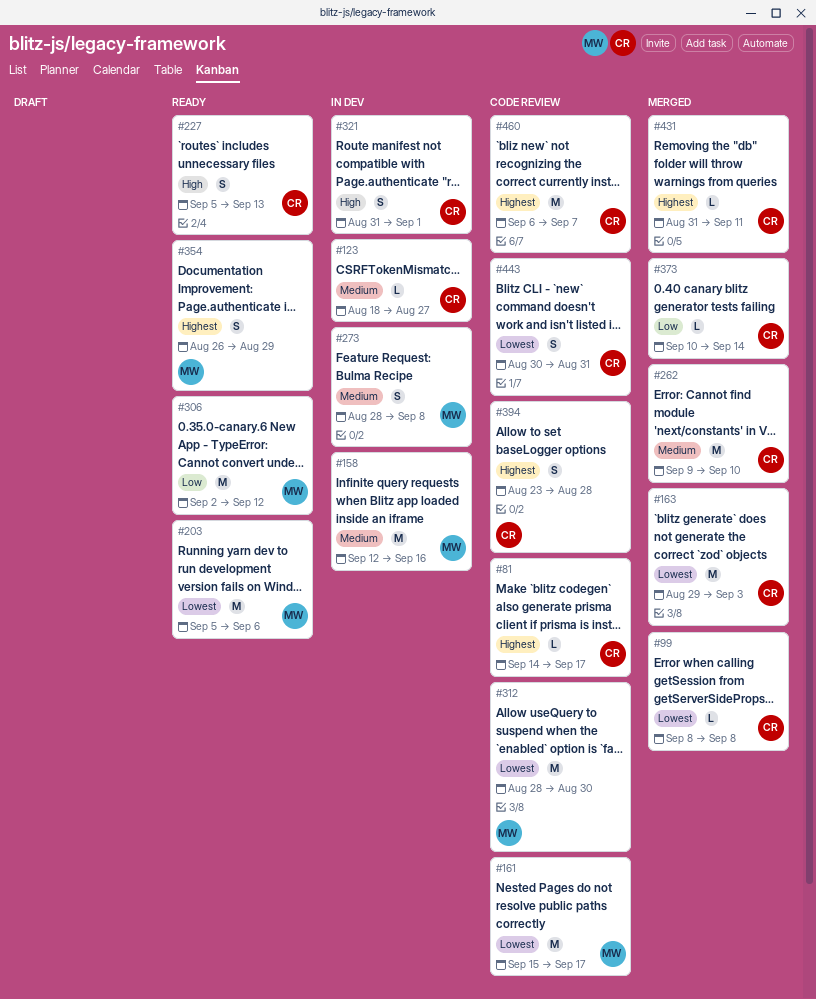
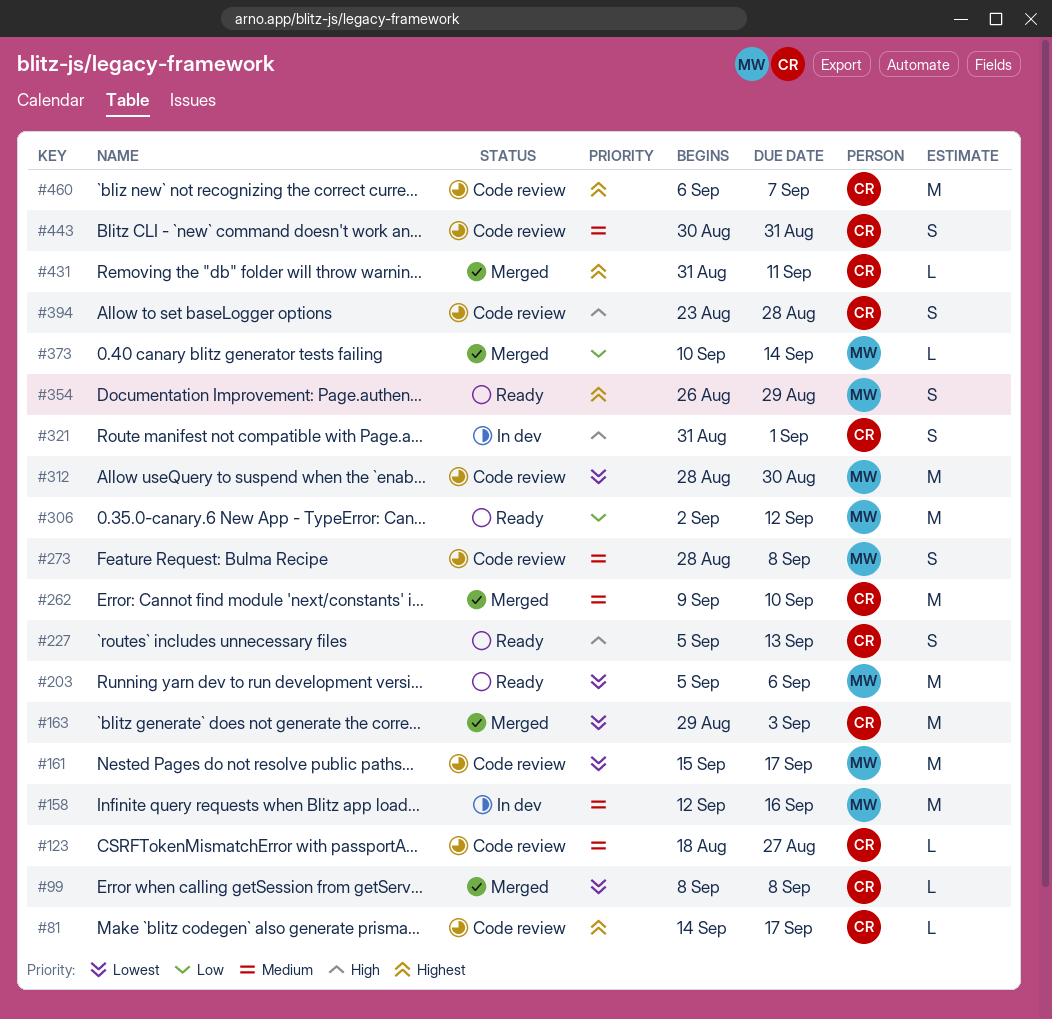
#123, status: In dev -> Code review
#273, status: In dev -> Code review
#373, owner: CR -> MW
#394, priority: Highest -> High
#443, priority: Lowest -> Medium

